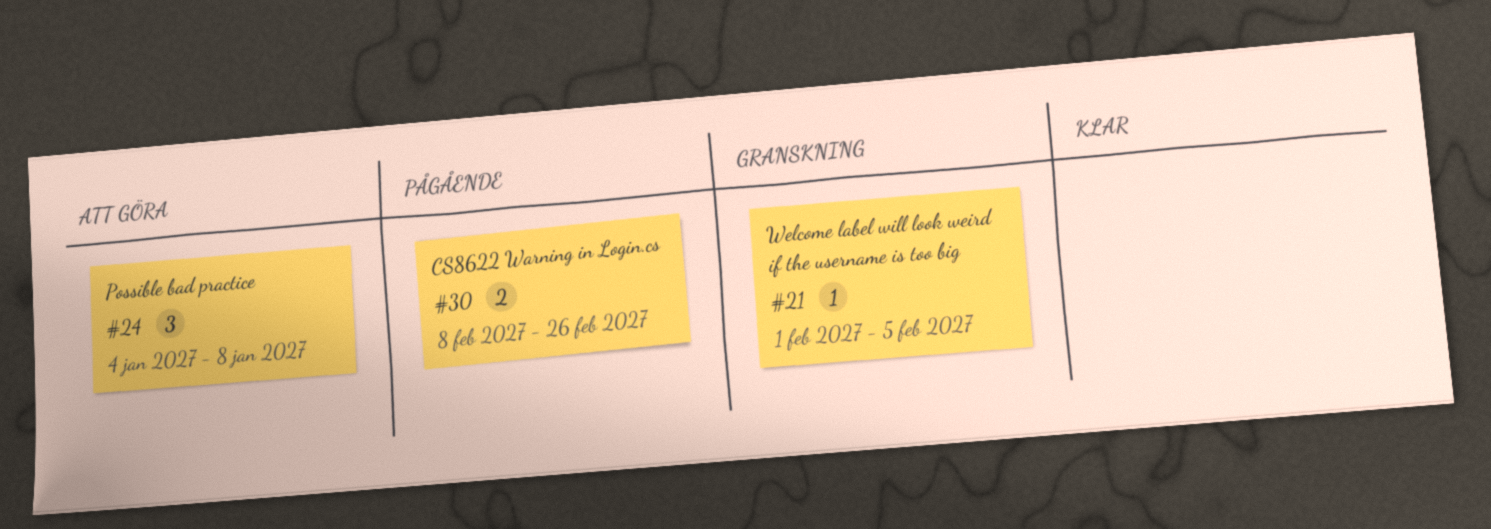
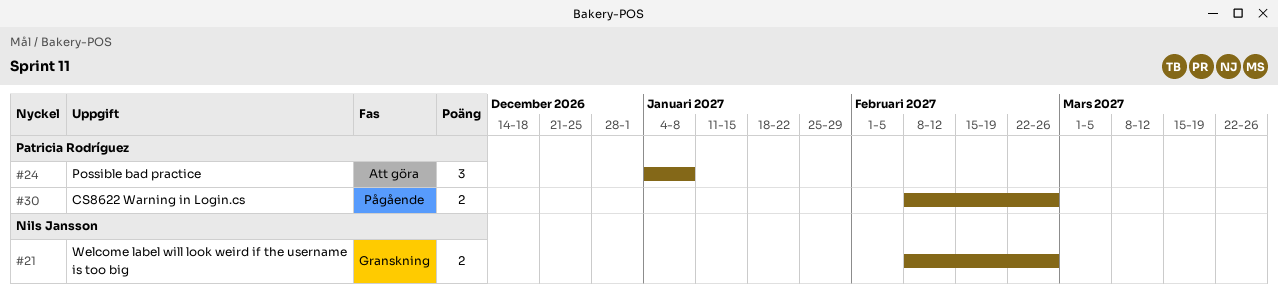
#21, estimate: 1 -> 2
#21, start: Feb 1 -> Feb 8
#21, due: Feb 5 -> Feb 26

